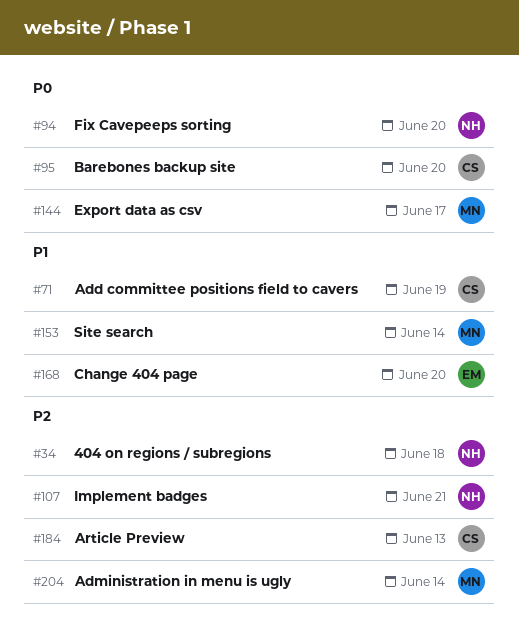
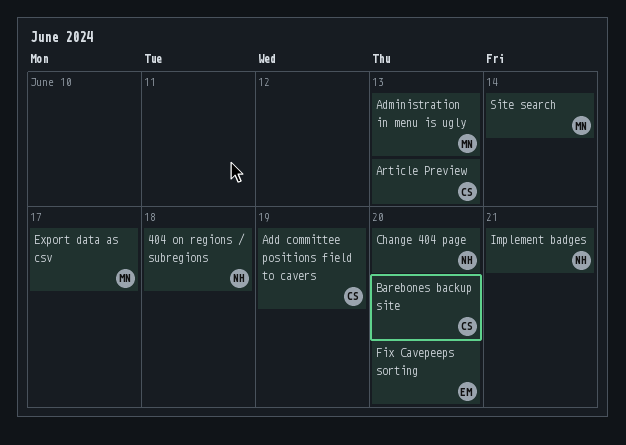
Administration in menu is ugly, due: Jun 14 -> Jun 13
Change 404 page, owner: EM -> NH
Fix Cavepeeps sorting, owner: NH -> EM

